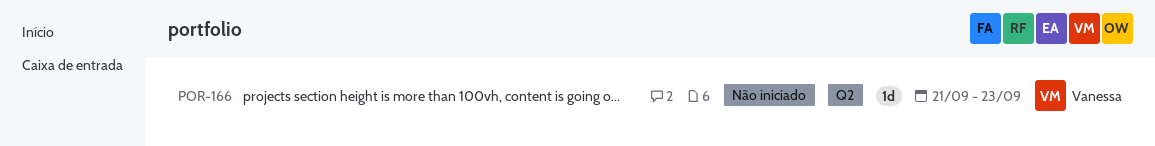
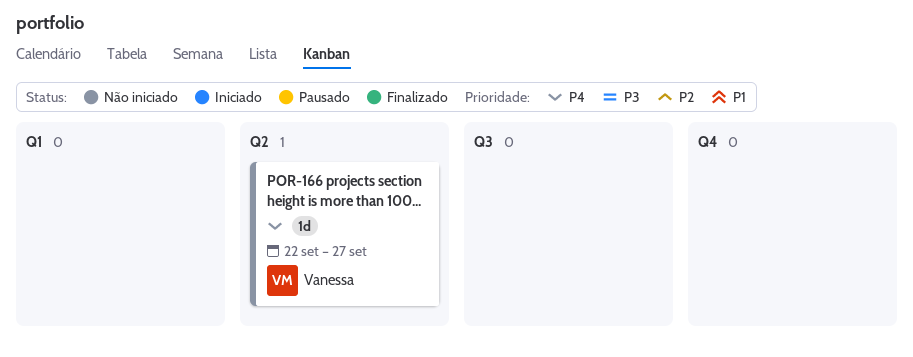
POR-166, start: Sep 21 -> Sep 22
POR-166, due: Sep 23 -> Sep 27

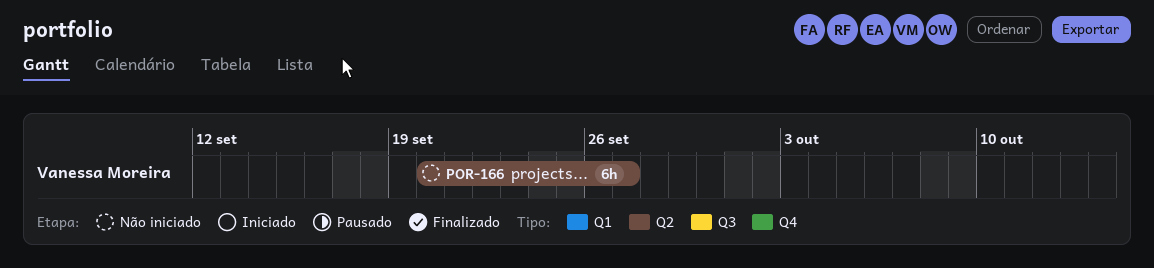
POR-166, estimate: 1d -> 6h
POR-166, start: Sep 22 -> Sep 20

